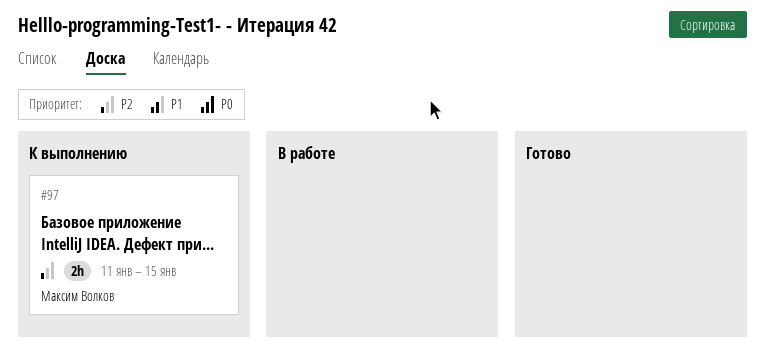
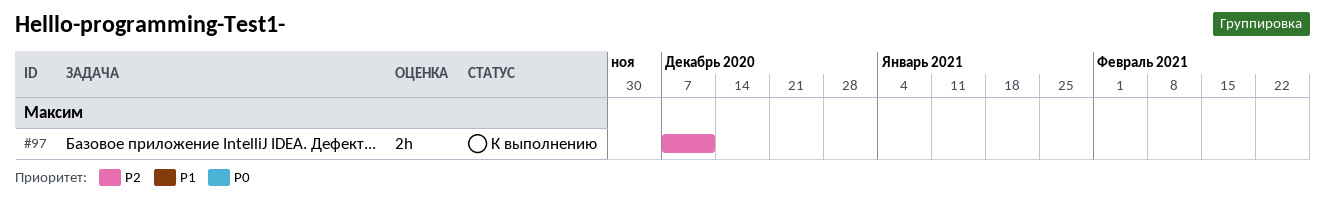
#97, start: Jan 11 -> Dec 7
#97, due: Jan 15 -> Dec 11

